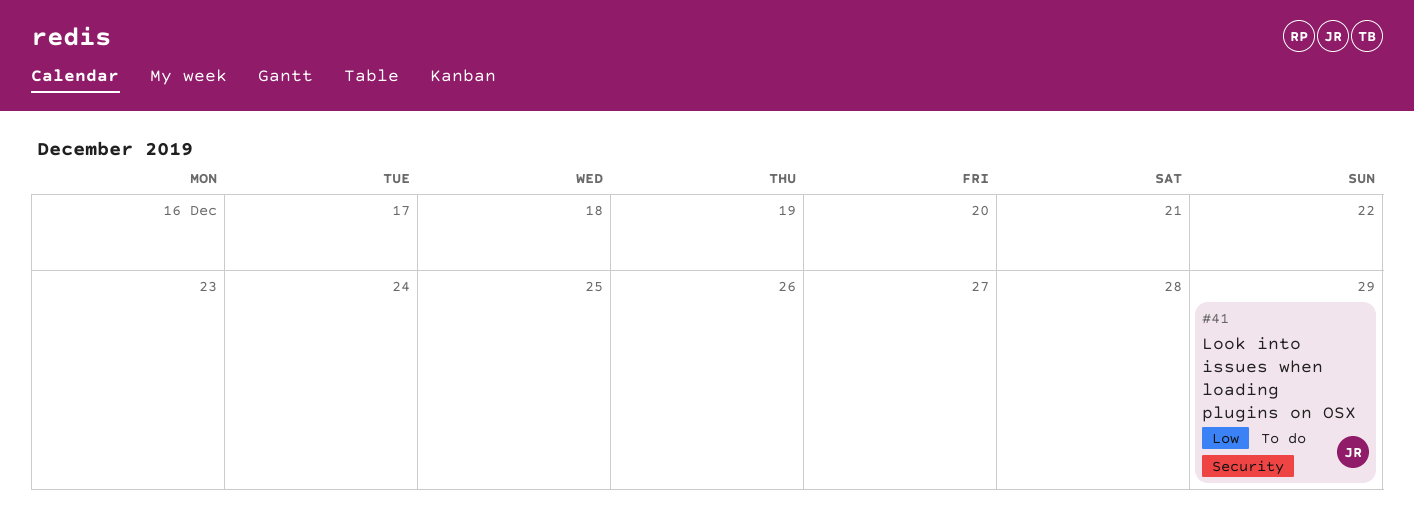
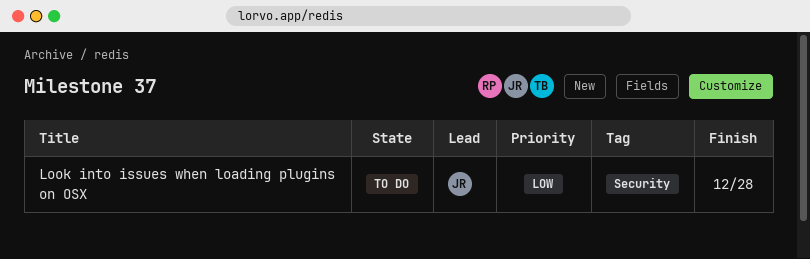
Look into issues when loading plugins on OSX, due: Dec 29 -> Dec 28

